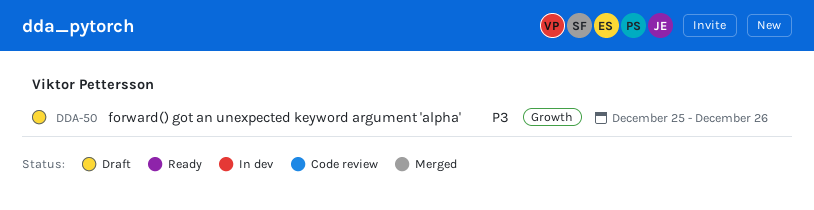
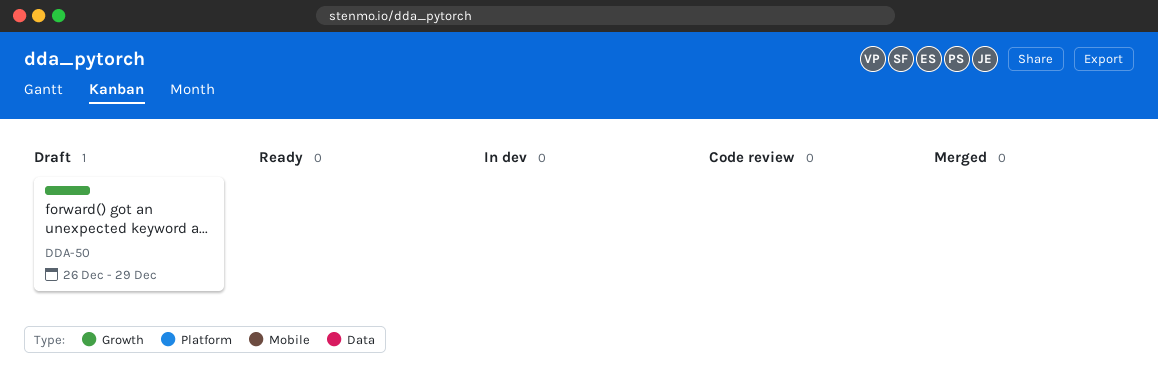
DDA-50, start: Dec 25 -> Dec 26
DDA-50, due: Dec 26 -> Dec 29

